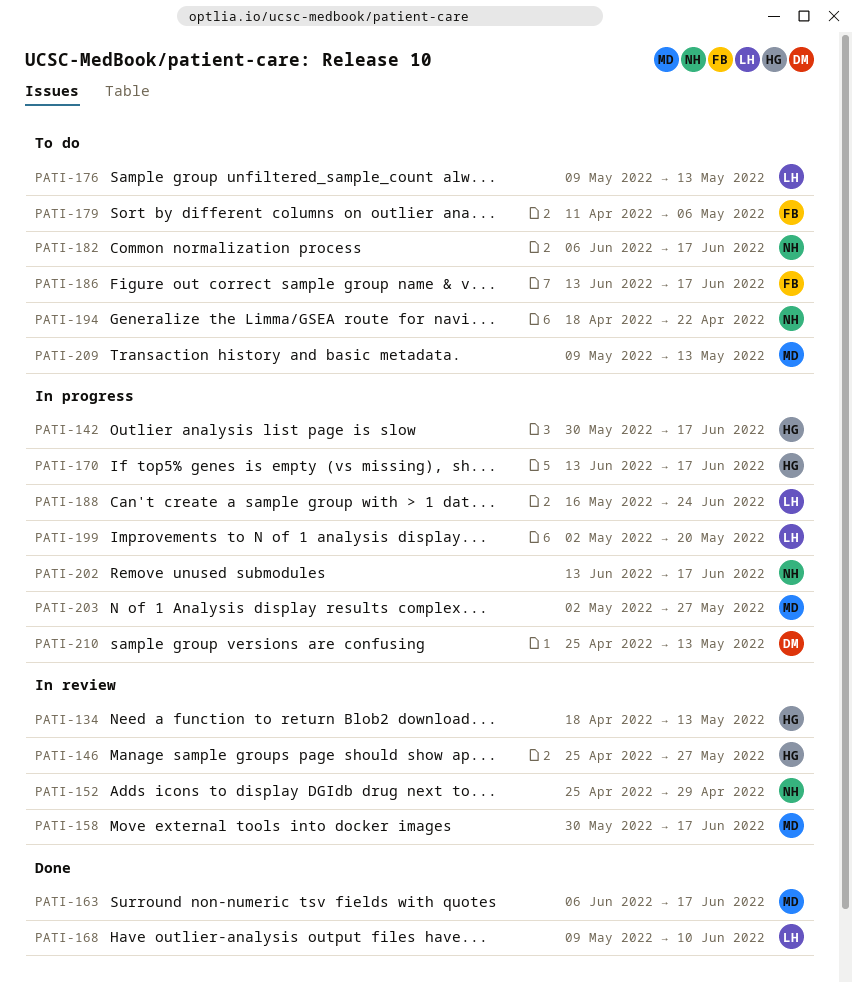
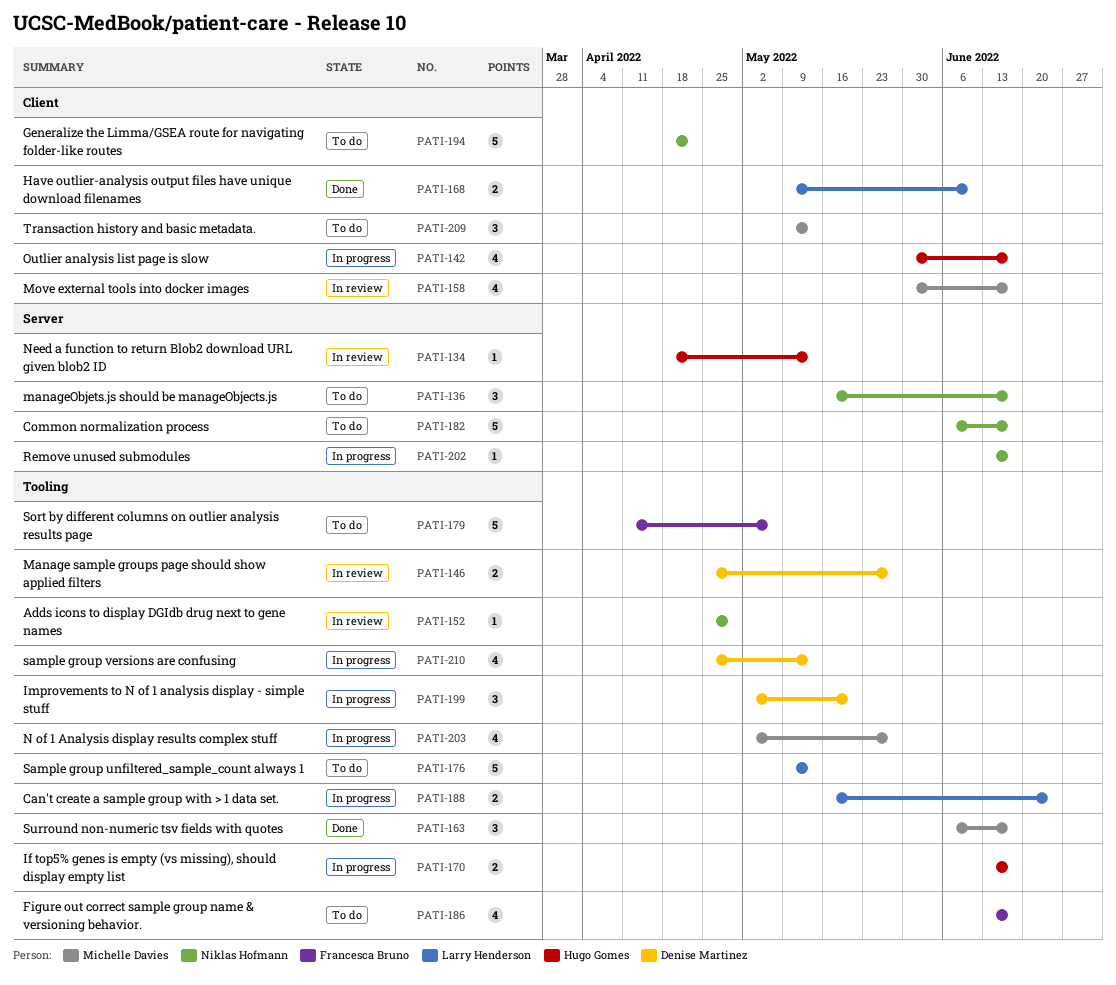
PATI-136: none -> present
PATI-146, owner: Hugo Gomes -> Denise Martinez
PATI-199, owner: Larry Henderson -> Denise Martinez

